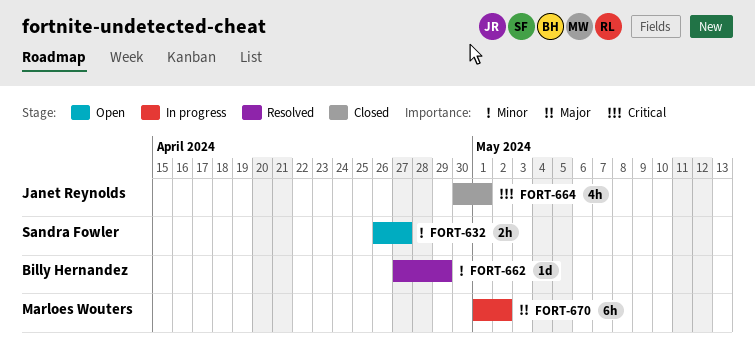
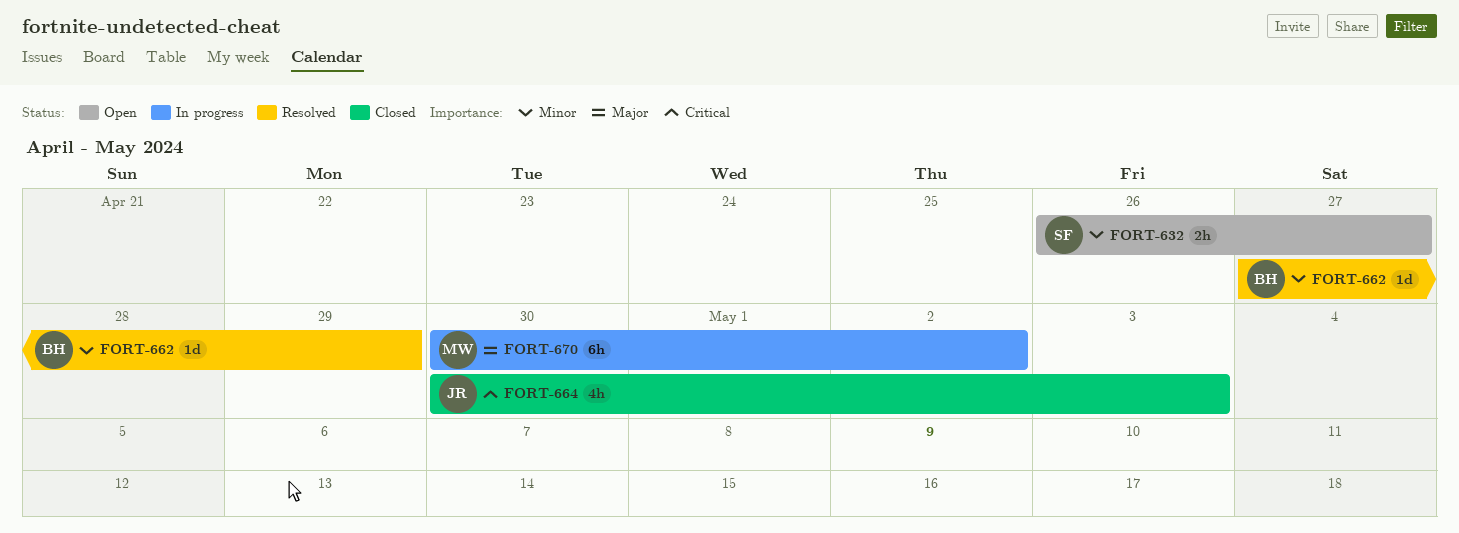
FORT-664, due: May 1 -> May 3
FORT-670, start: May 1 -> Apr 30

